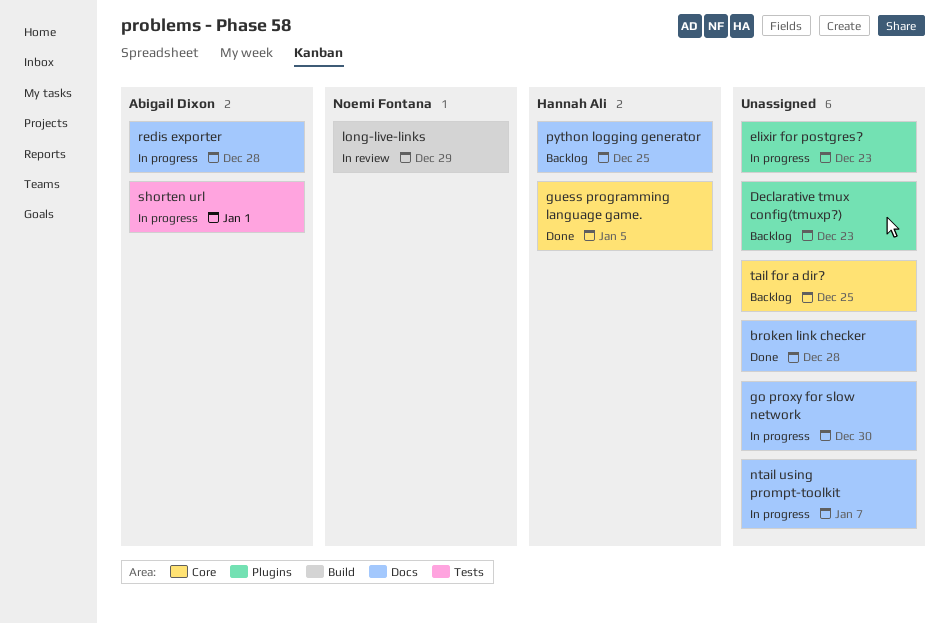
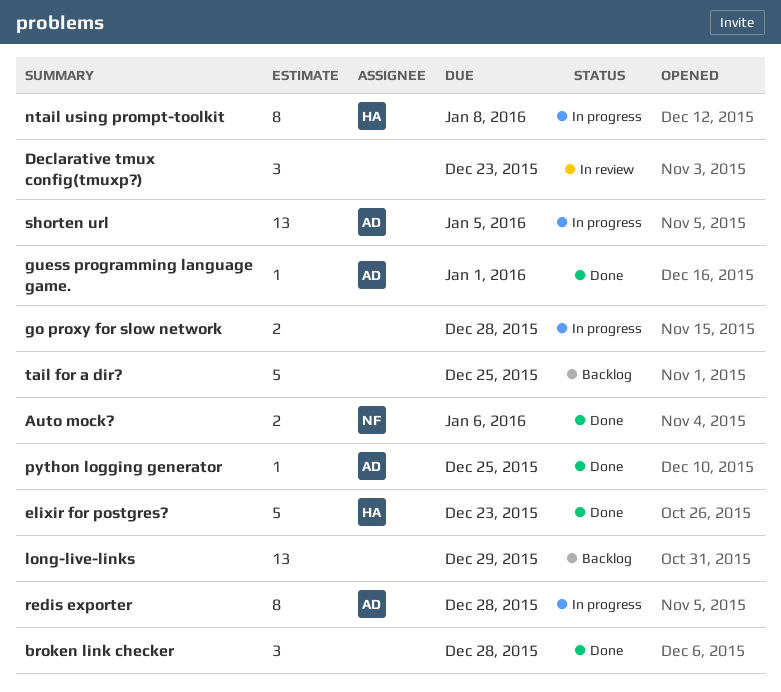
Auto mock?: none -> present
Declarative tmux config(tmuxp?), status: Backlog -> In review
elixir for postgres?, status: In progress -> Done
elixir for postgres?, owner: none -> Hannah Ali
go proxy for slow network, due: Dec 30 -> Dec 28
guess programming language game., owner: Hannah Ali -> Abigail Dixon
guess programming language game., due: Jan 5 -> Jan 1
long-live-links, status: In review -> Backlog
long-live-links, owner: Noemi Fontana -> none
ntail using prompt-toolkit, owner: none -> Hannah Ali
ntail using prompt-toolkit, due: Jan 7 -> Jan 8
python logging generator, status: Backlog -> Done
python logging generator, owner: Hannah Ali -> Abigail Dixon
shorten url, due: Jan 1 -> Jan 5

